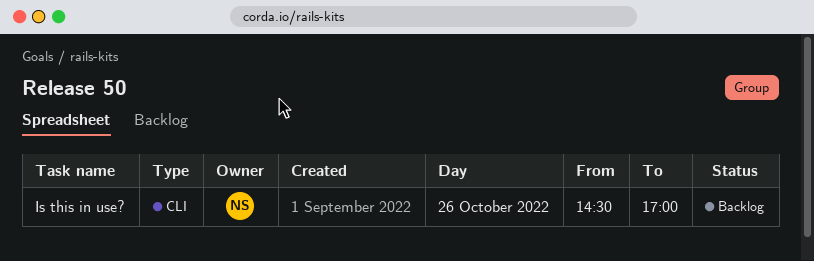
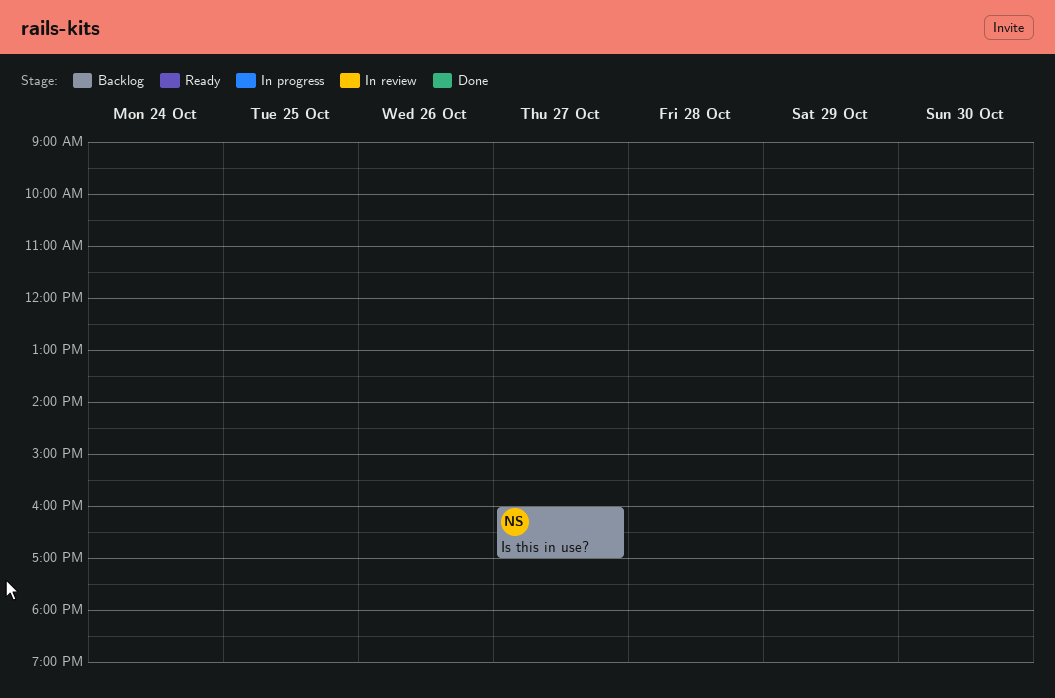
Is this in use?, day: Oct 26 -> Oct 27
Is this in use?, begins: 14:30 -> 16:00

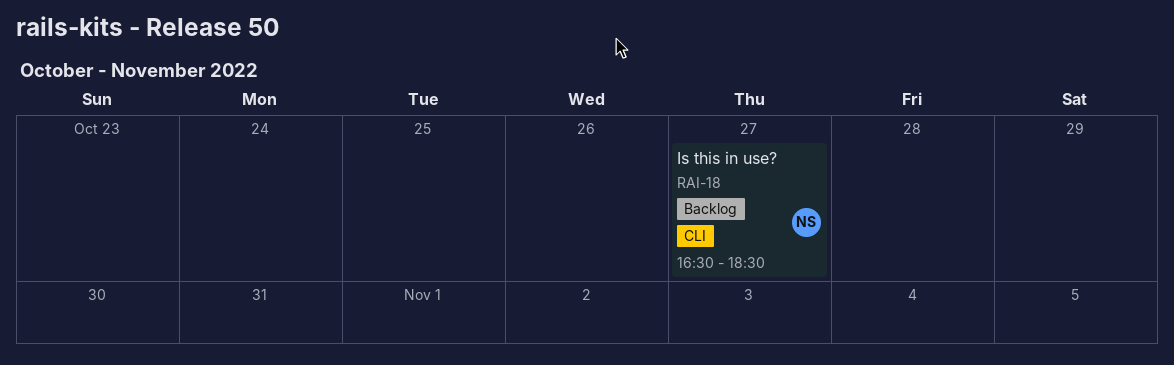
Is this in use?, begins: 16:00 -> 16:30
Is this in use?, ends: 17:00 -> 18:30

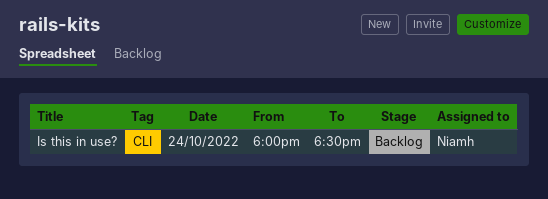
Is this in use?, day: Oct 27 -> Oct 24
Is this in use?, begins: 16:30 -> 18:00

